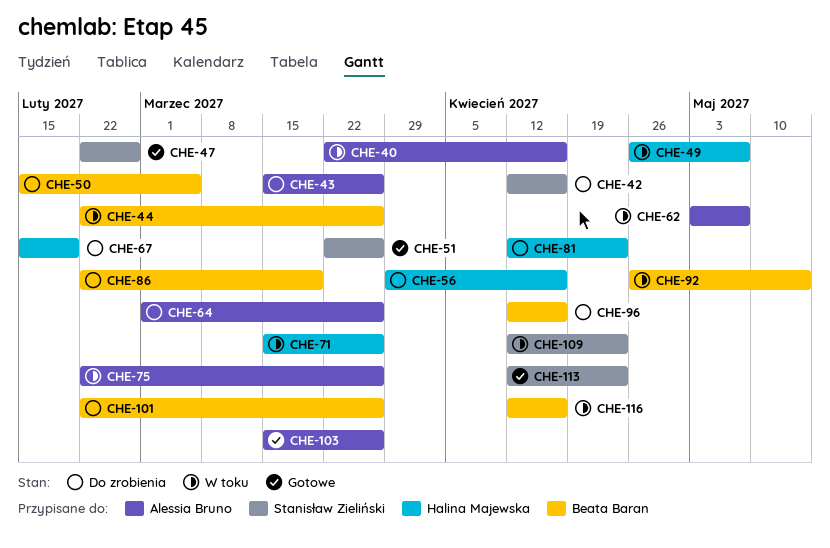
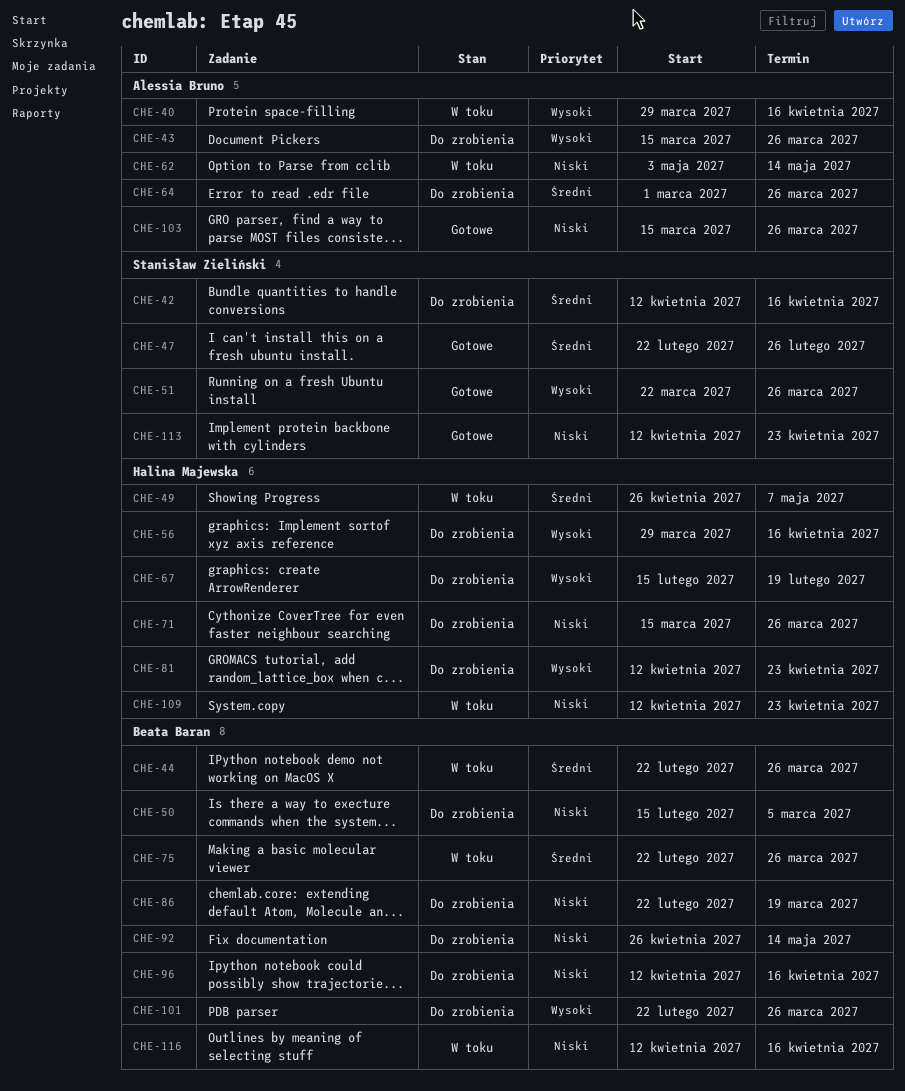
CHE-40, start: Mar 22 -> Mar 29
CHE-62, due: May 7 -> May 14
CHE-71, status: W toku -> Do zrobienia
CHE-75, owner: Alessia Bruno -> Beata Baran
CHE-92, status: W toku -> Do zrobienia
CHE-109, owner: Stanisław Zieliński -> Halina Majewska

